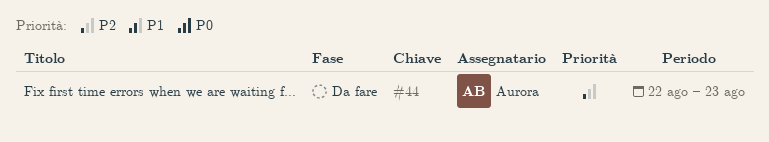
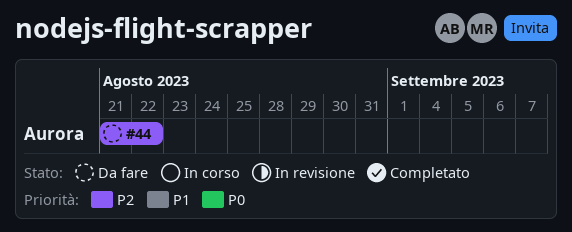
#44, start: Aug 22 -> Aug 21
#44, due: Aug 23 -> Aug 22

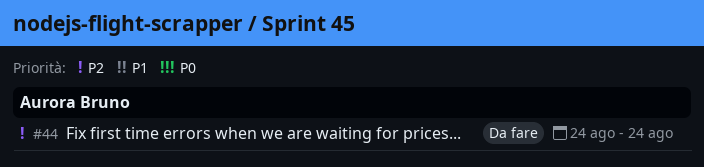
#44, start: Aug 21 -> Aug 24
#44, due: Aug 22 -> Aug 24

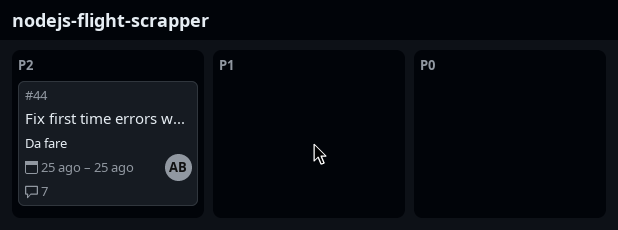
#44, start: Aug 24 -> Aug 25
#44, due: Aug 24 -> Aug 25

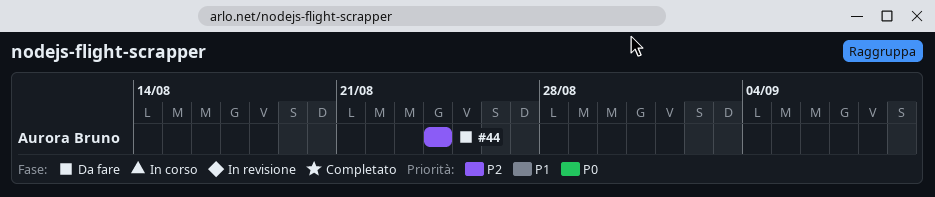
#44, start: Aug 25 -> Aug 24
#44, due: Aug 25 -> Aug 24

